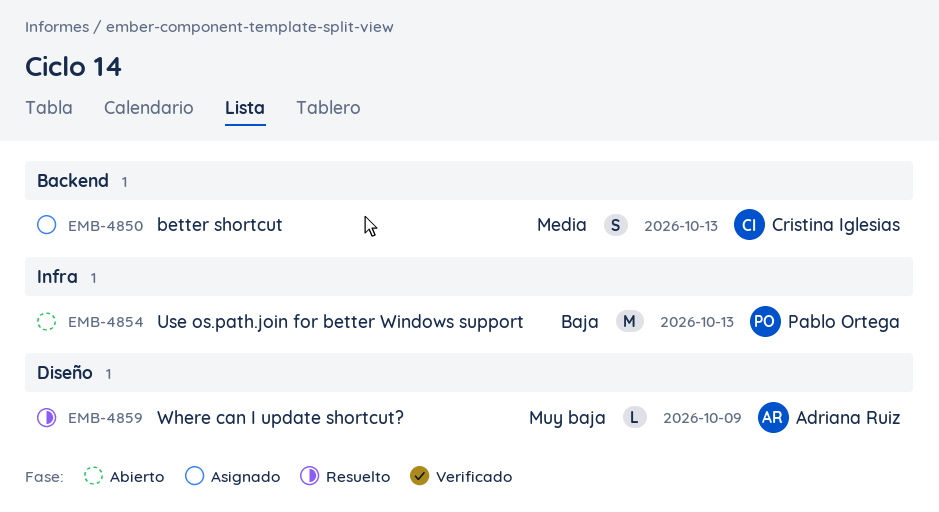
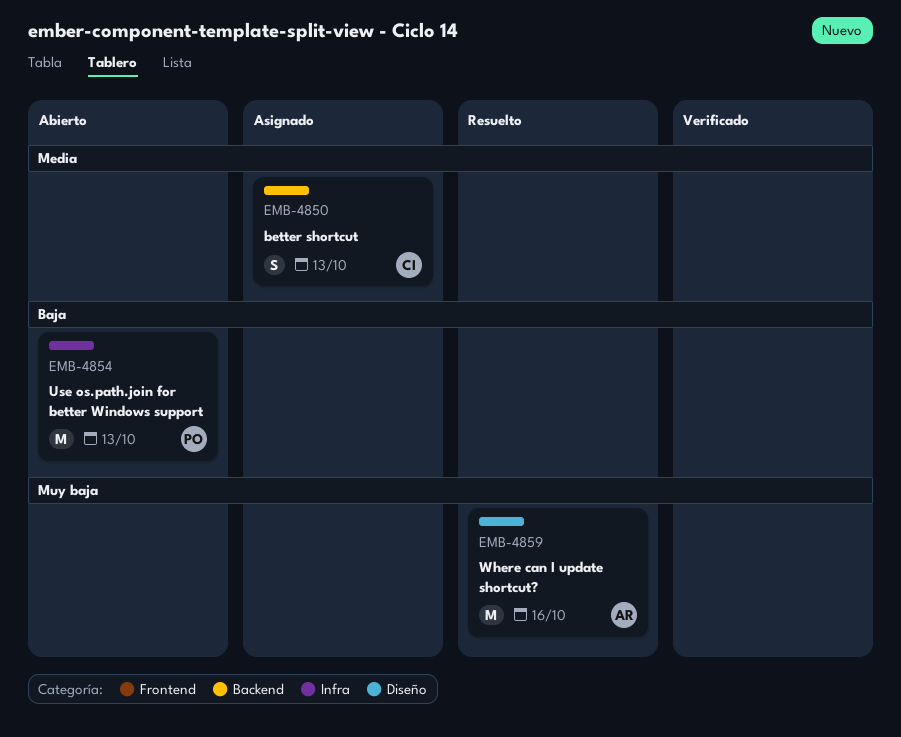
EMB-4859, estimate: L -> M
EMB-4859, due: Oct 9 -> Oct 16

